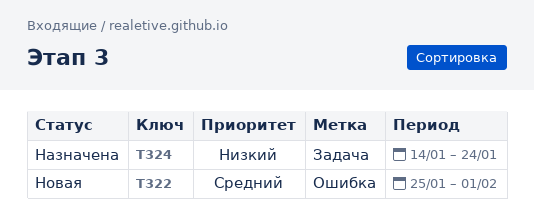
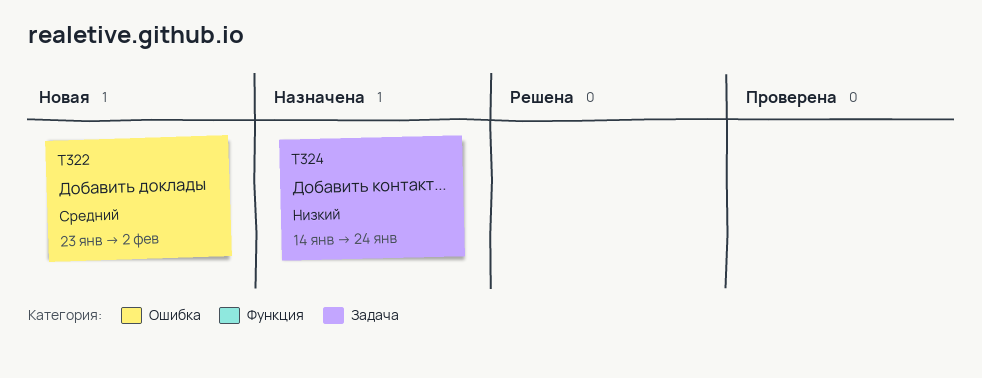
T322, start: Jan 25 -> Jan 23
T322, due: Feb 1 -> Feb 2

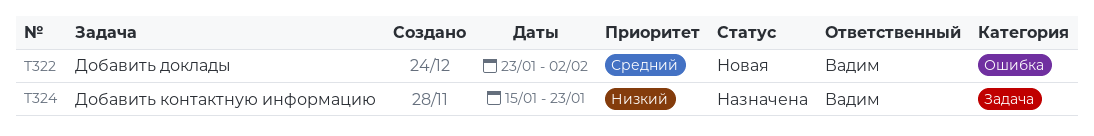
T324, start: Jan 14 -> Jan 15
T324, due: Jan 24 -> Jan 23

